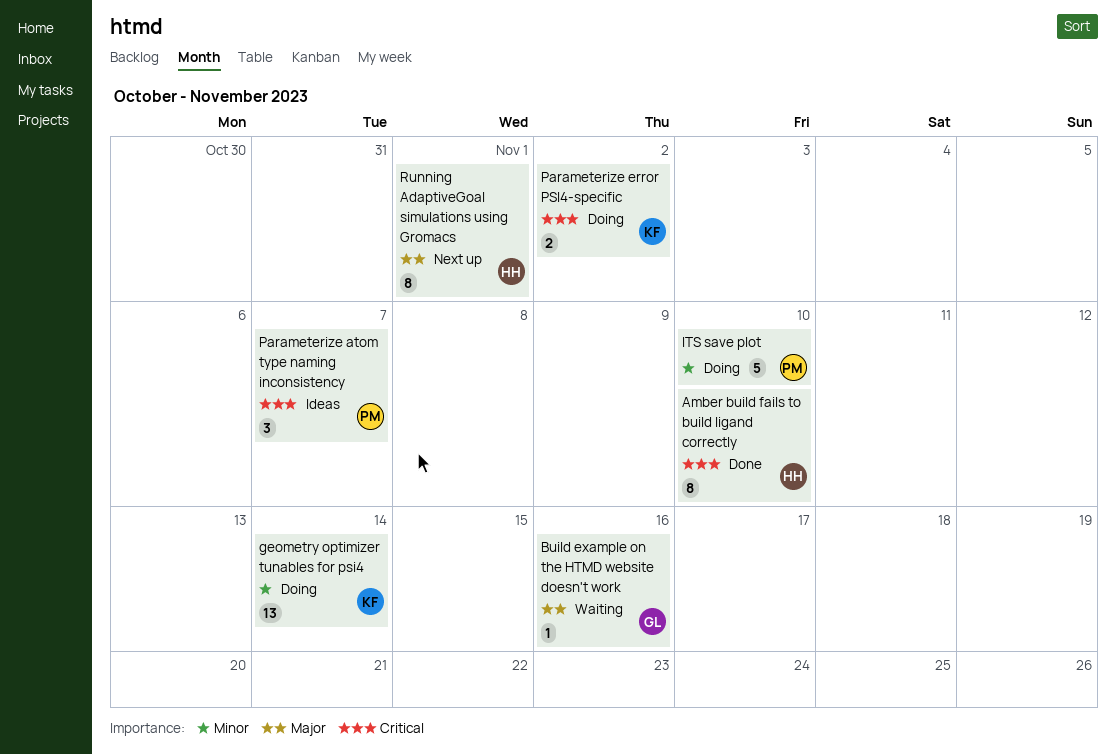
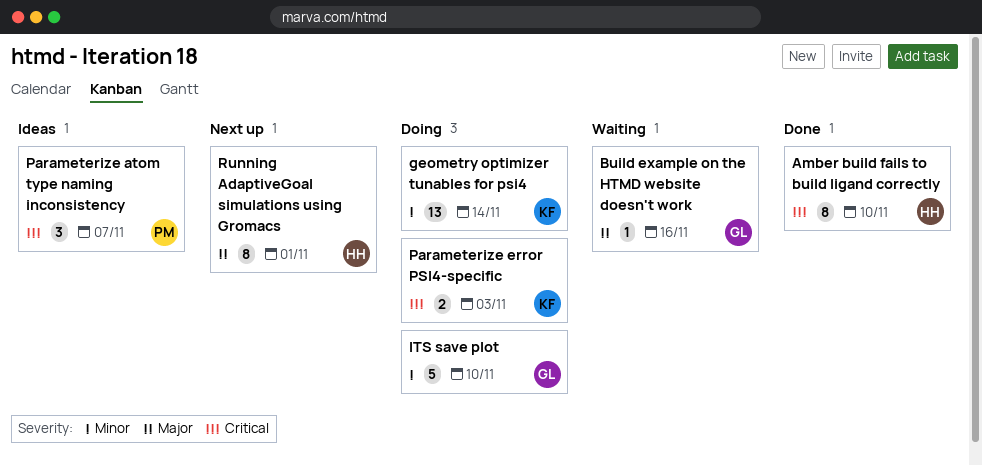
ITS save plot, owner: PM -> GL
Parameterize error PSI4-specific, due: Nov 2 -> Nov 3

